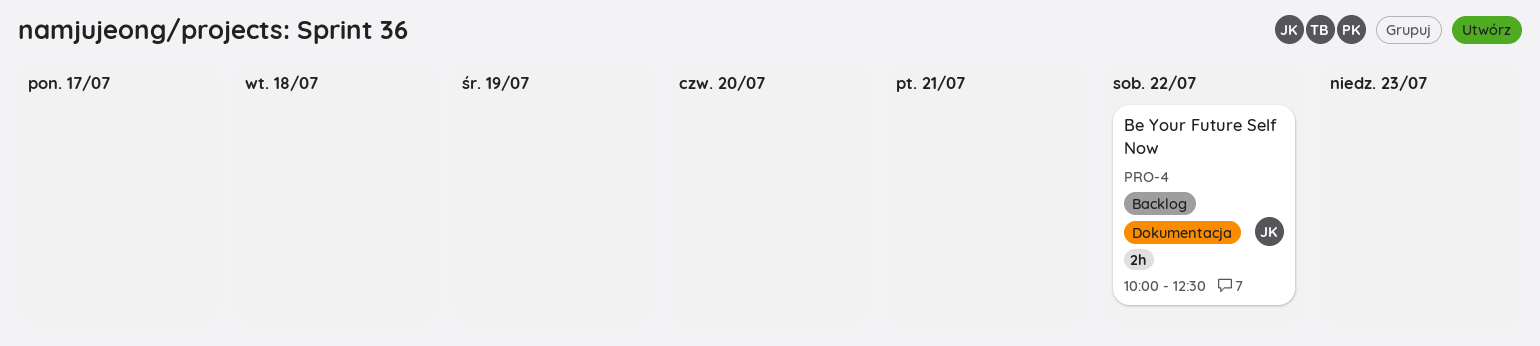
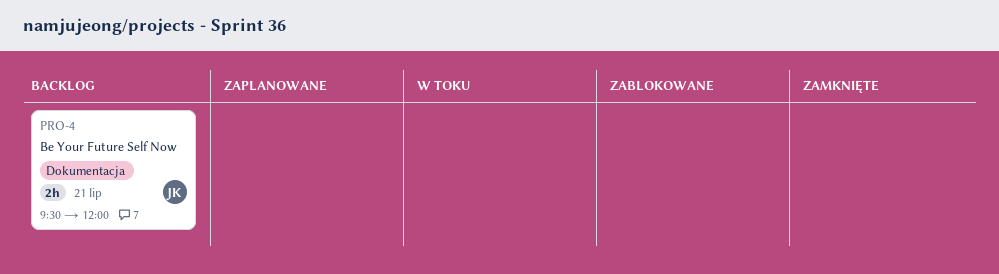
PRO-4, day: Jul 22 -> Jul 21
PRO-4, begins: 10:00 -> 09:30
PRO-4, ends: 12:30 -> 12:00

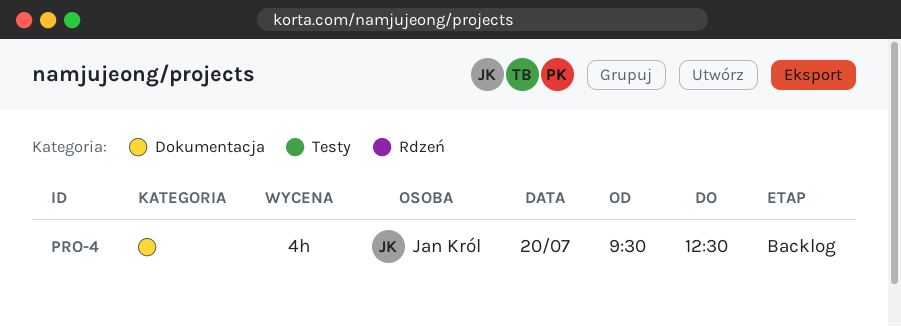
PRO-4, estimate: 2h -> 4h
PRO-4, day: Jul 21 -> Jul 20
PRO-4, ends: 12:00 -> 12:30

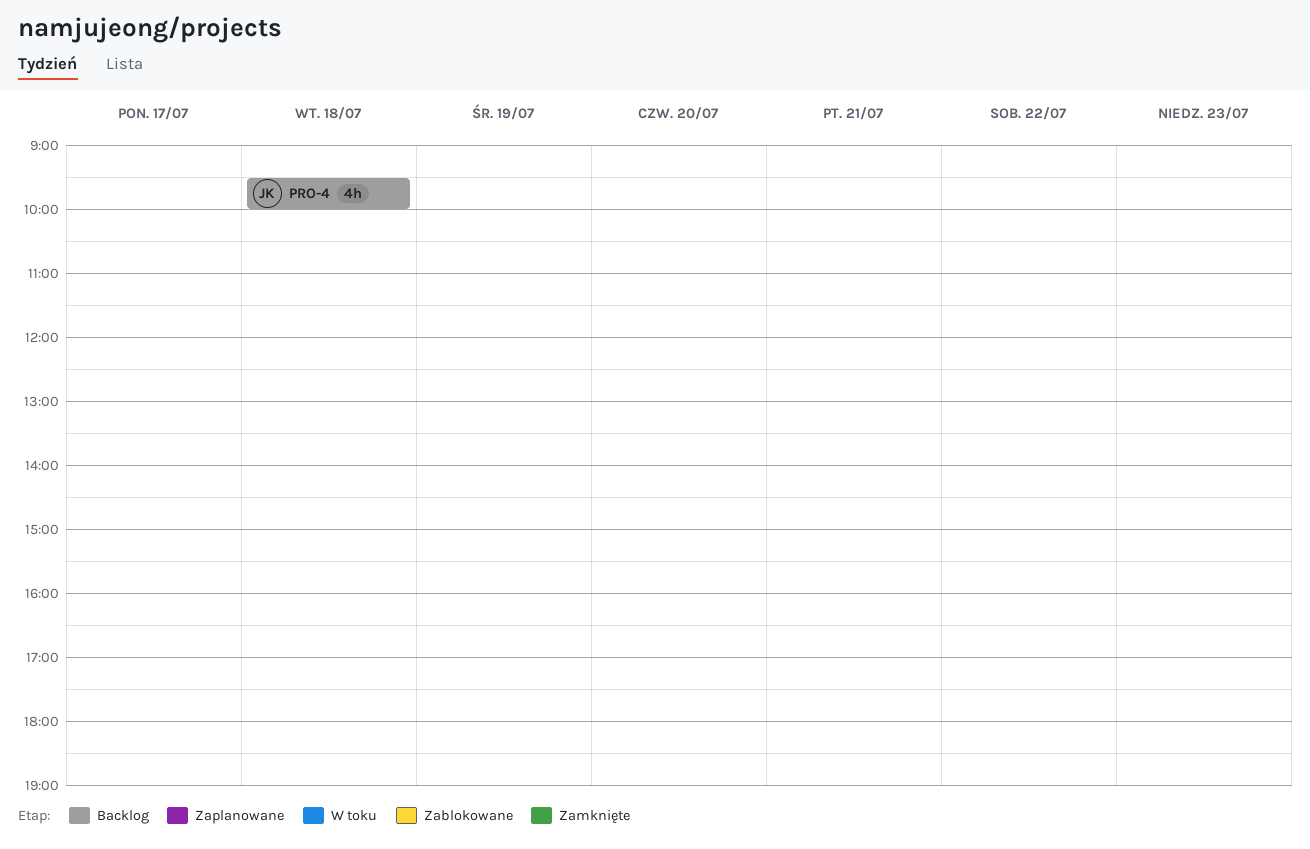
PRO-4, day: Jul 20 -> Jul 18
PRO-4, ends: 12:30 -> 10:00

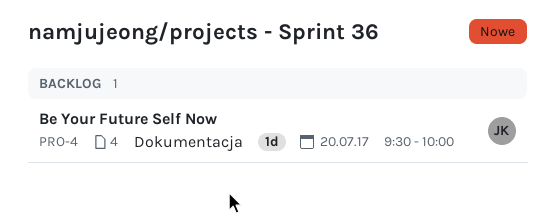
PRO-4, estimate: 4h -> 1d
PRO-4, day: Jul 18 -> Jul 20

